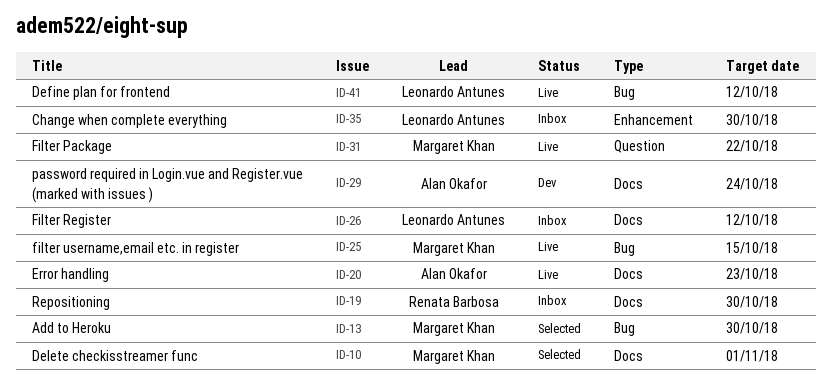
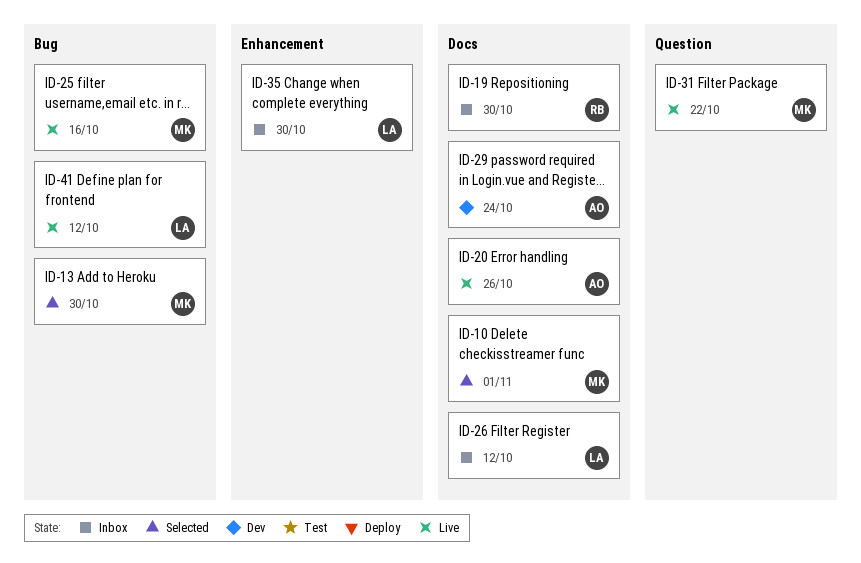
ID-20, due: Oct 23 -> Oct 26
ID-25, due: Oct 15 -> Oct 16

